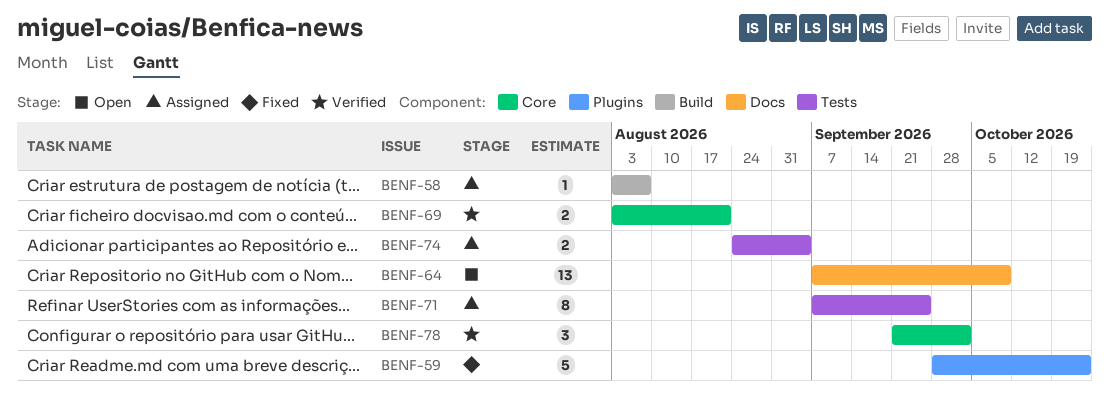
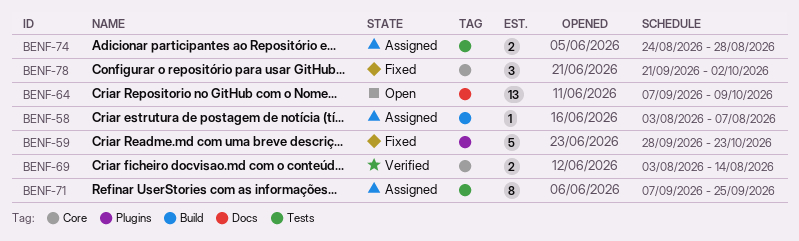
BENF-69, due: Aug 21 -> Aug 14
BENF-74, due: Sep 4 -> Aug 28
BENF-78, status: Verified -> Fixed

